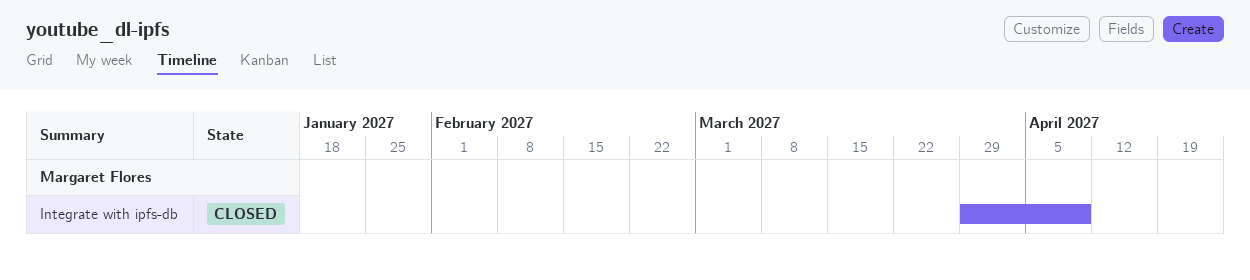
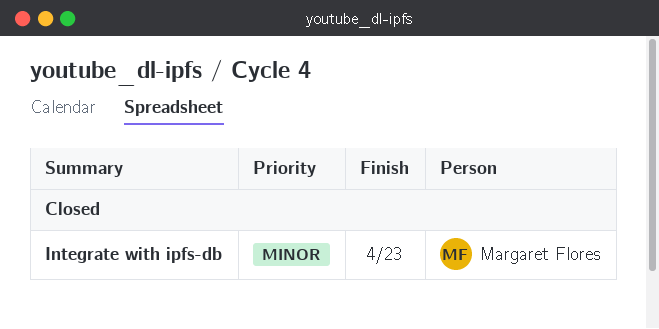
Integrate with ipfs-db, due: Apr 9 -> Apr 23

